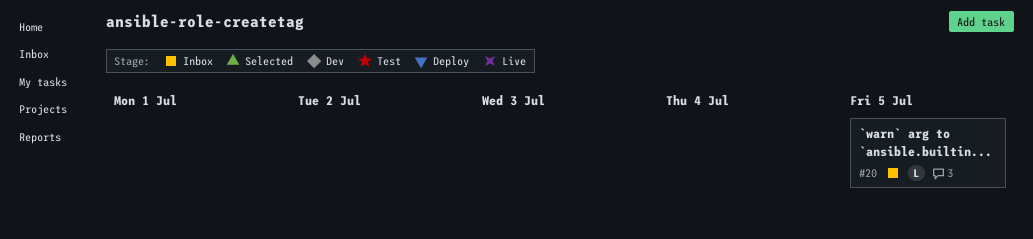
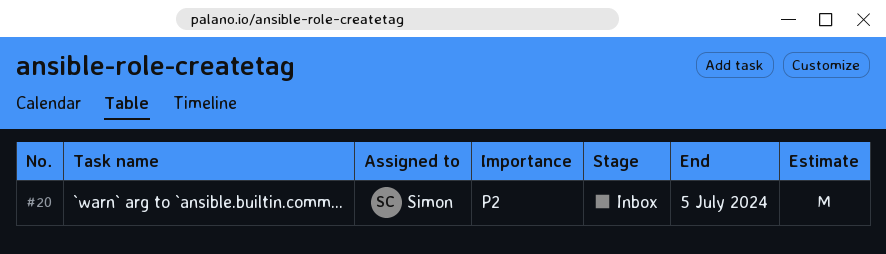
#20, estimate: L -> M

